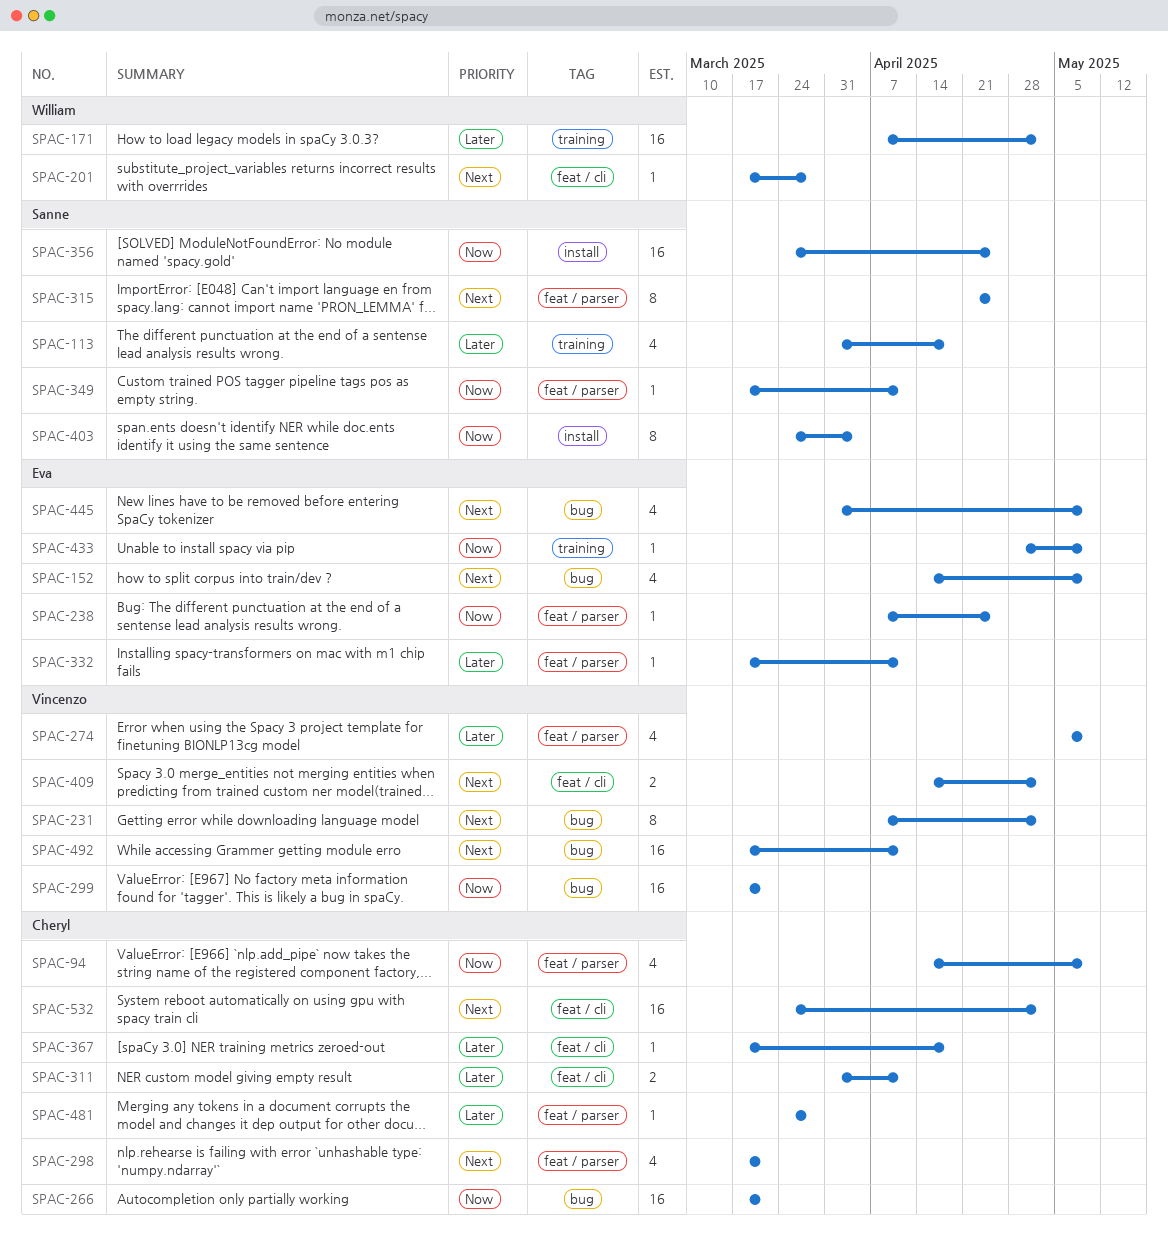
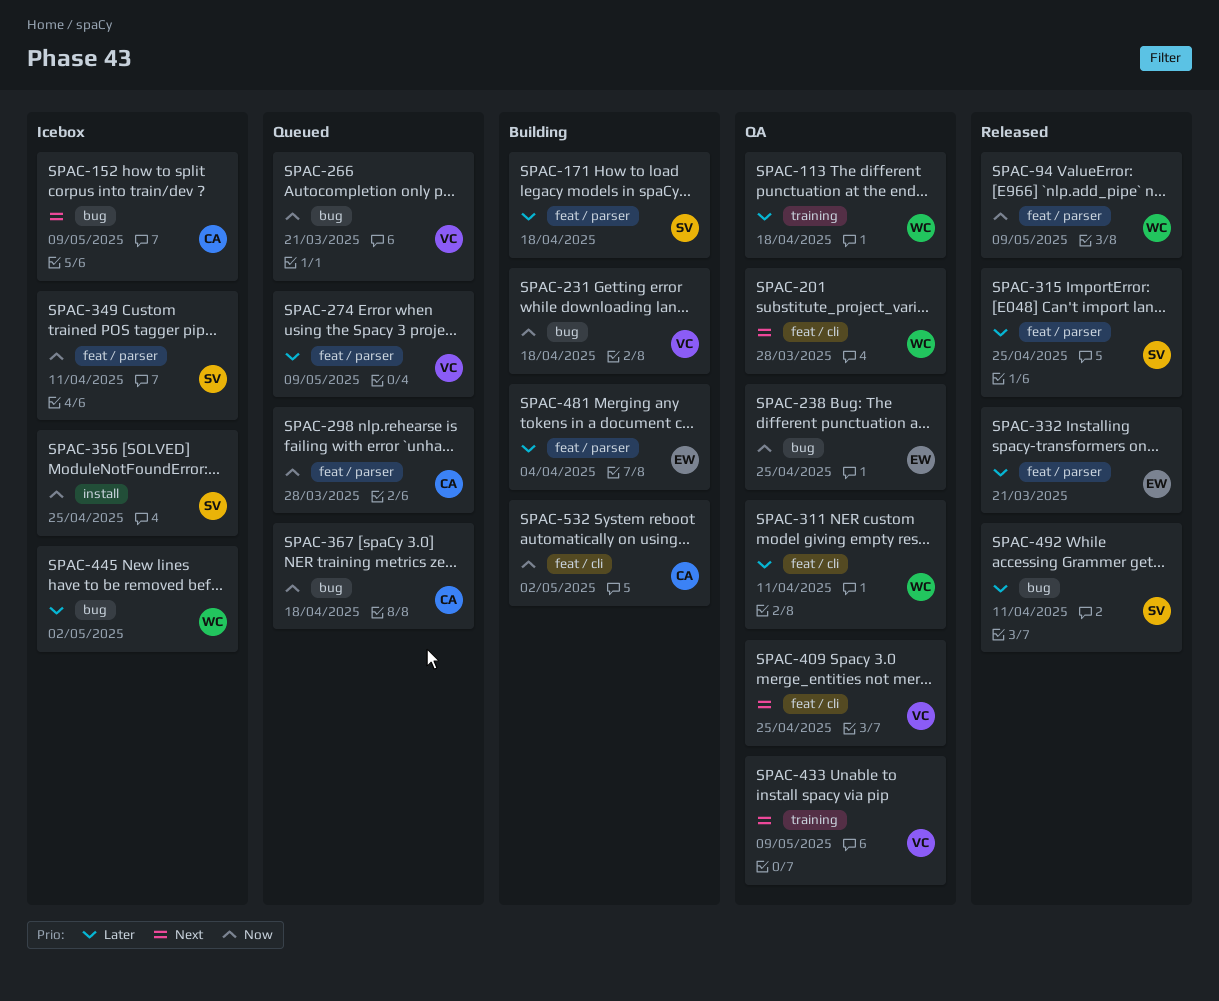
SPAC-94, owner: Cheryl -> William
SPAC-113, owner: Sanne -> William
SPAC-152, owner: Eva -> Cheryl
SPAC-171, owner: William -> Sanne
SPAC-171, label: training -> feat / parser
SPAC-171, due: May 2 -> Apr 18
SPAC-231, priority: Next -> Now
SPAC-231, due: May 2 -> Apr 18
SPAC-238, label: feat / parser -> bug
SPAC-266, owner: Cheryl -> Vincenzo
SPAC-298, priority: Next -> Now
SPAC-298, due: Mar 21 -> Mar 28
SPAC-299: present -> none
SPAC-311, owner: Cheryl -> William
SPAC-315, priority: Next -> Later
SPAC-332, due: Apr 11 -> Mar 21
SPAC-367, priority: Later -> Now
SPAC-367, label: feat / cli -> bug
SPAC-403: present -> none
SPAC-409, due: May 2 -> Apr 25
SPAC-433, owner: Eva -> Vincenzo
SPAC-433, priority: Now -> Next
SPAC-445, owner: Eva -> William
SPAC-445, priority: Next -> Later
SPAC-445, due: May 9 -> May 2
SPAC-481, owner: Cheryl -> Eva
SPAC-481, due: Mar 28 -> Apr 4
SPAC-492, owner: Vincenzo -> Sanne
SPAC-492, priority: Next -> Later
SPAC-532, priority: Next -> Now

